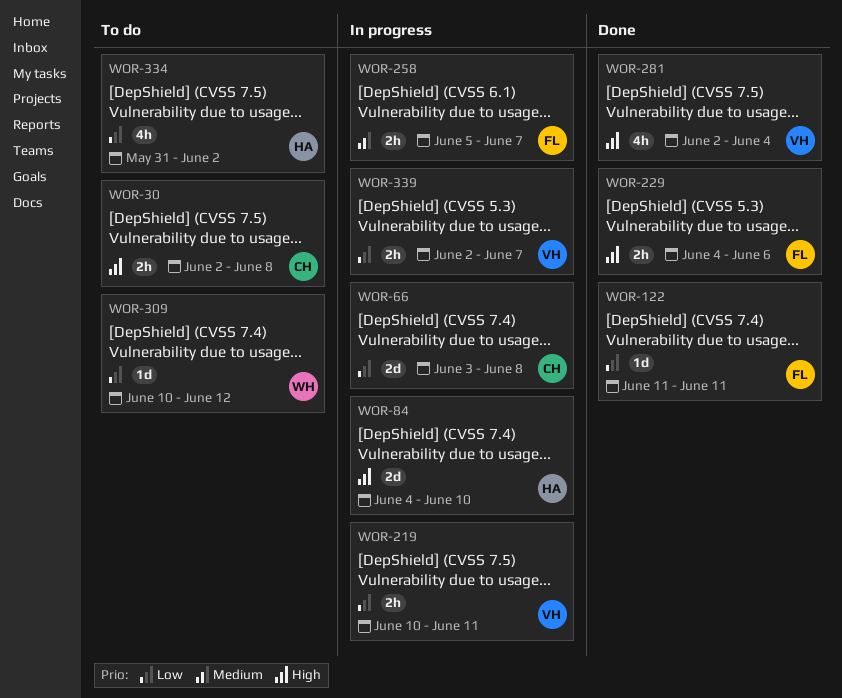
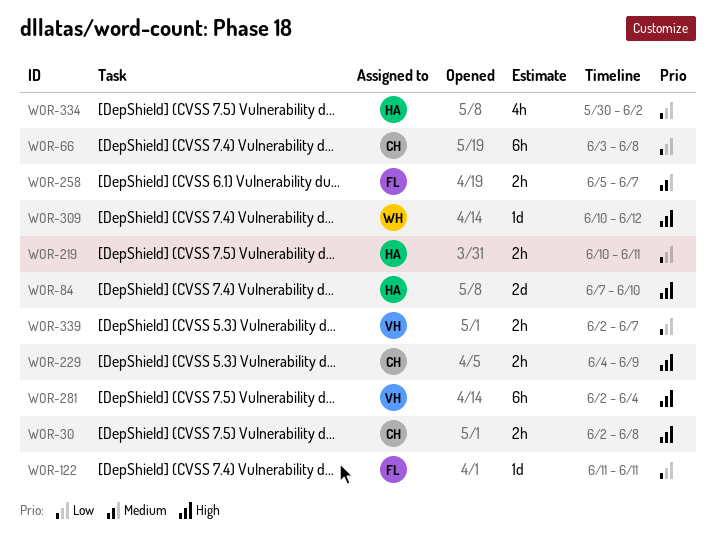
WOR-66, estimate: 2d -> 6h
WOR-84, start: Jun 4 -> Jun 7
WOR-219, owner: VH -> HA
WOR-229, owner: FL -> CH
WOR-229, due: Jun 6 -> Jun 9
WOR-281, estimate: 4h -> 6h
WOR-309, priority: Low -> High
WOR-334, start: May 31 -> May 30

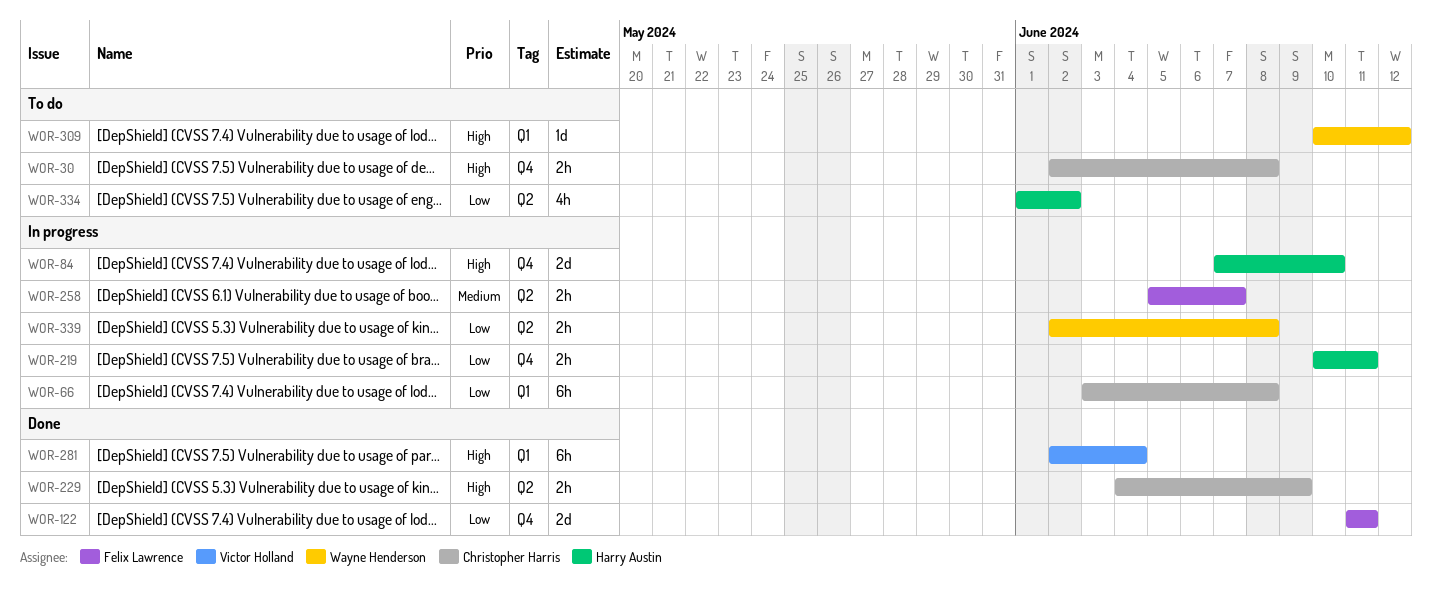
WOR-122, estimate: 1d -> 2d
WOR-334, start: May 30 -> Jun 1
WOR-339, owner: Victor Holland -> Wayne Henderson
WOR-339, due: Jun 7 -> Jun 8

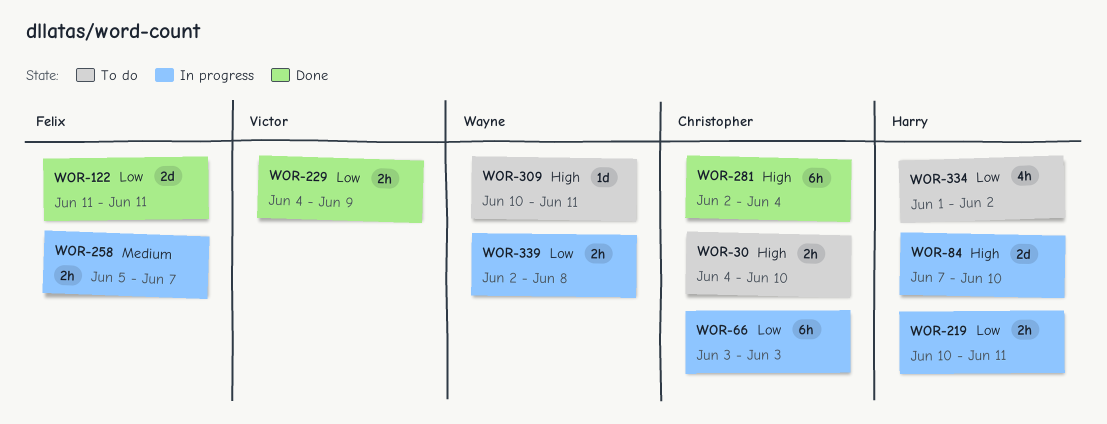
WOR-30, start: Jun 2 -> Jun 4
WOR-30, due: Jun 8 -> Jun 10
WOR-66, due: Jun 8 -> Jun 3
WOR-229, owner: Christopher Harris -> Victor Holland
WOR-229, priority: High -> Low
WOR-281, owner: Victor Holland -> Christopher Harris
WOR-309, due: Jun 12 -> Jun 11

